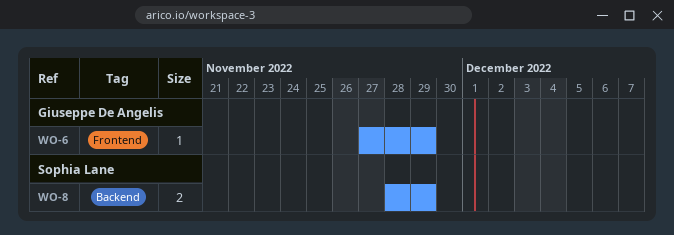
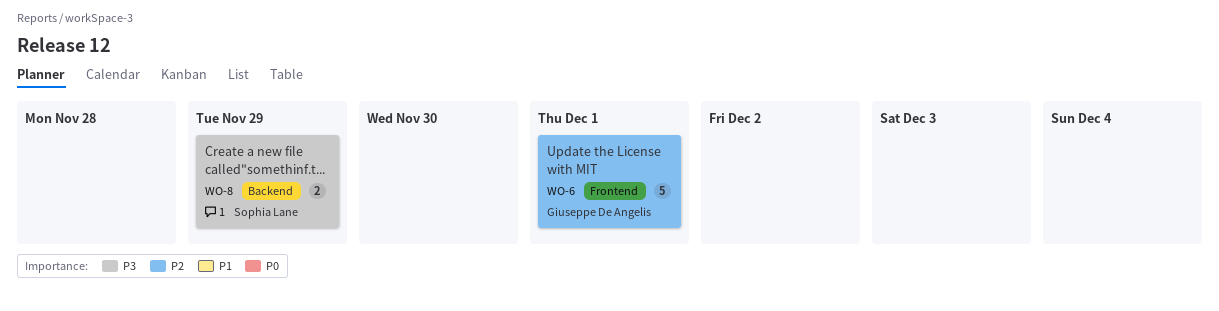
WO-6, estimate: 1 -> 5
WO-6, due: Nov 29 -> Dec 1

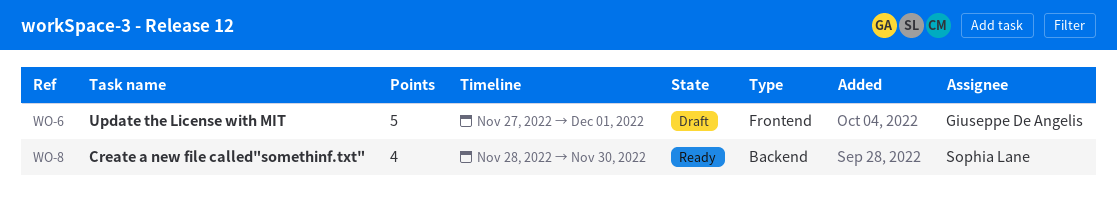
WO-8, estimate: 2 -> 4
WO-8, due: Nov 29 -> Nov 30

